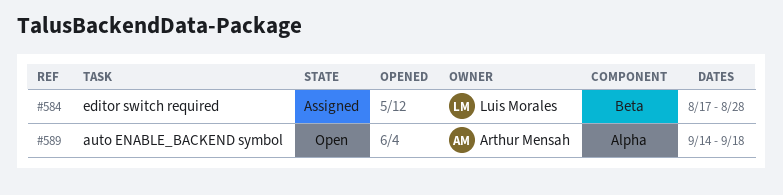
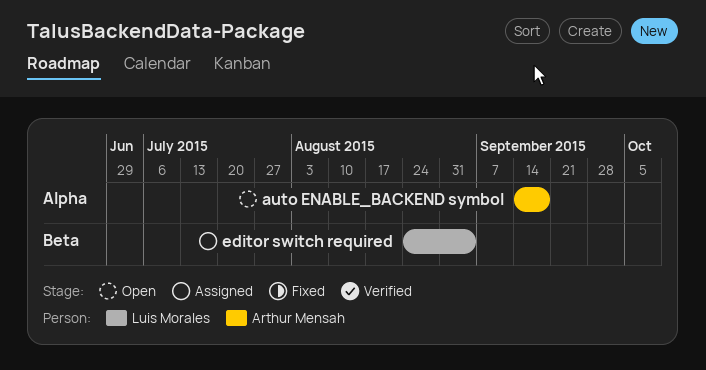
editor switch required, start: Aug 17 -> Aug 24
editor switch required, due: Aug 28 -> Sep 4

